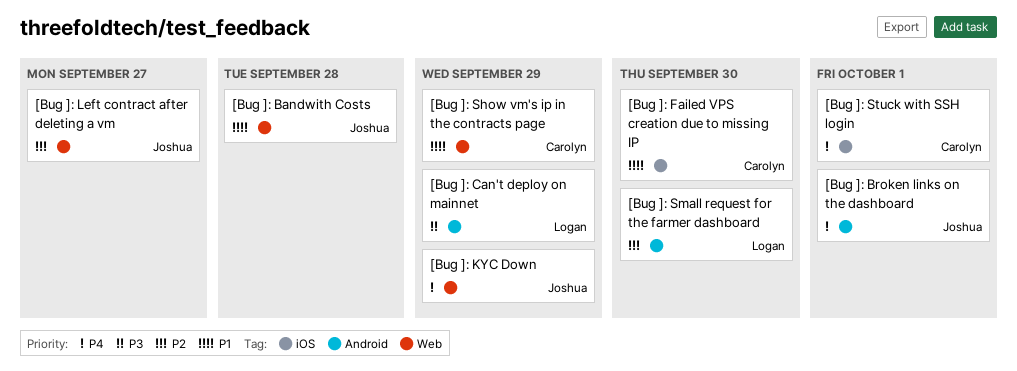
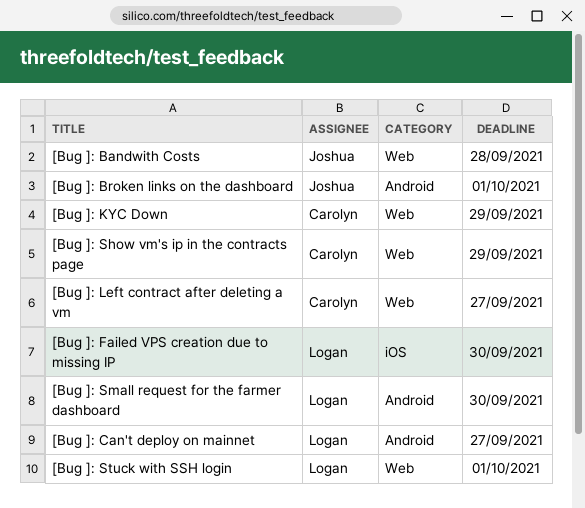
[Bug ]: Can't deploy on mainnet, due: Sep 29 -> Sep 27
[Bug ]: Failed VPS creation due to missing IP, owner: Carolyn -> Logan
[Bug ]: KYC Down, owner: Joshua -> Carolyn
[Bug ]: Left contract after deleting a vm, owner: Joshua -> Carolyn
[Bug ]: Stuck with SSH login, owner: Carolyn -> Logan
[Bug ]: Stuck with SSH login, label: iOS -> Web

